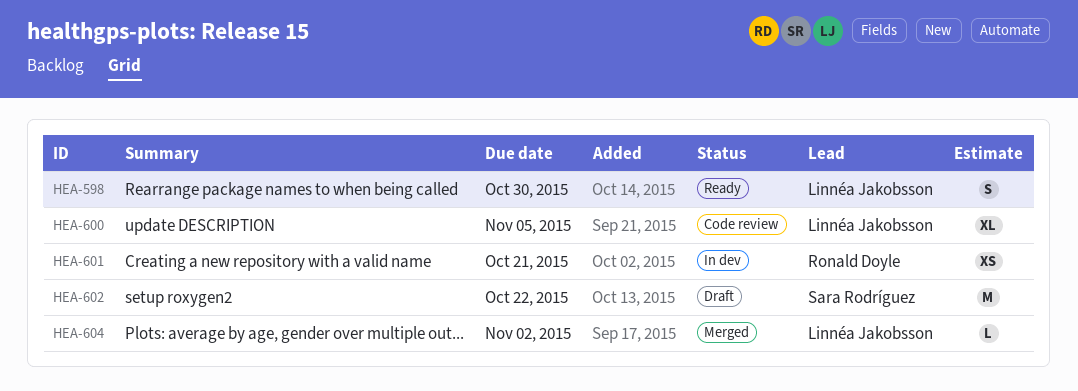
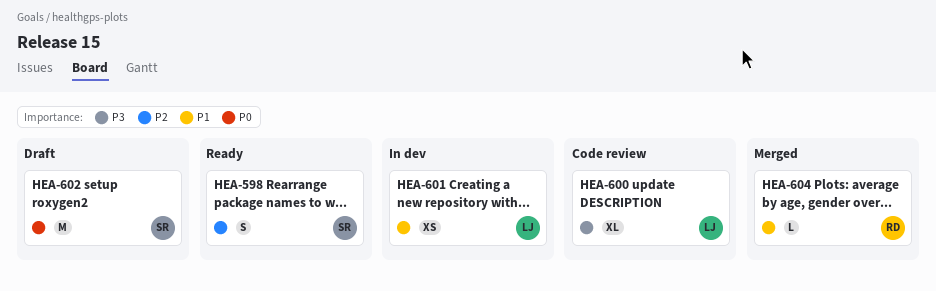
HEA-598, owner: Linnéa Jakobsson -> Sara Rodríguez
HEA-601, owner: Ronald Doyle -> Linnéa Jakobsson
HEA-604, owner: Linnéa Jakobsson -> Ronald Doyle

